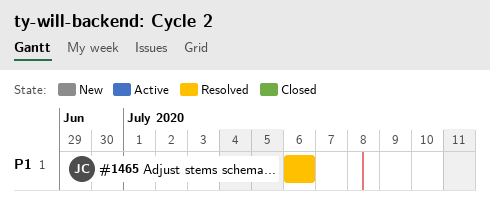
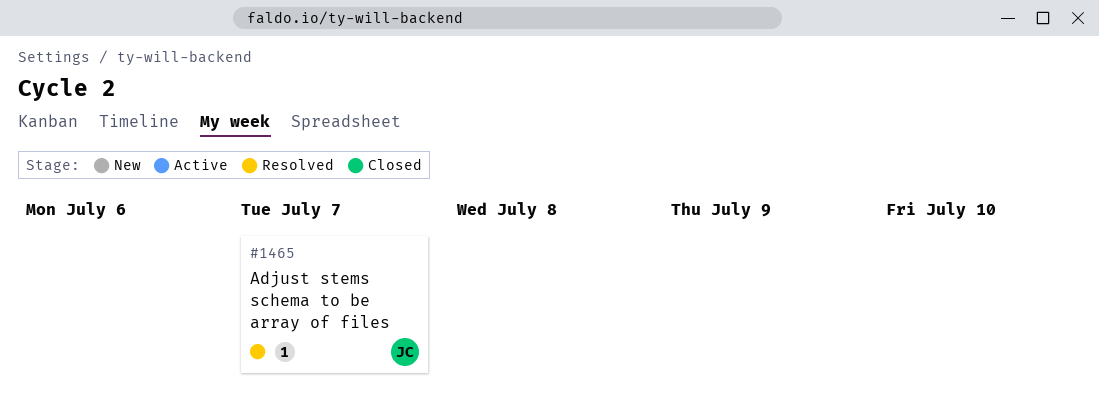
#1465, due: Jul 6 -> Jul 7

